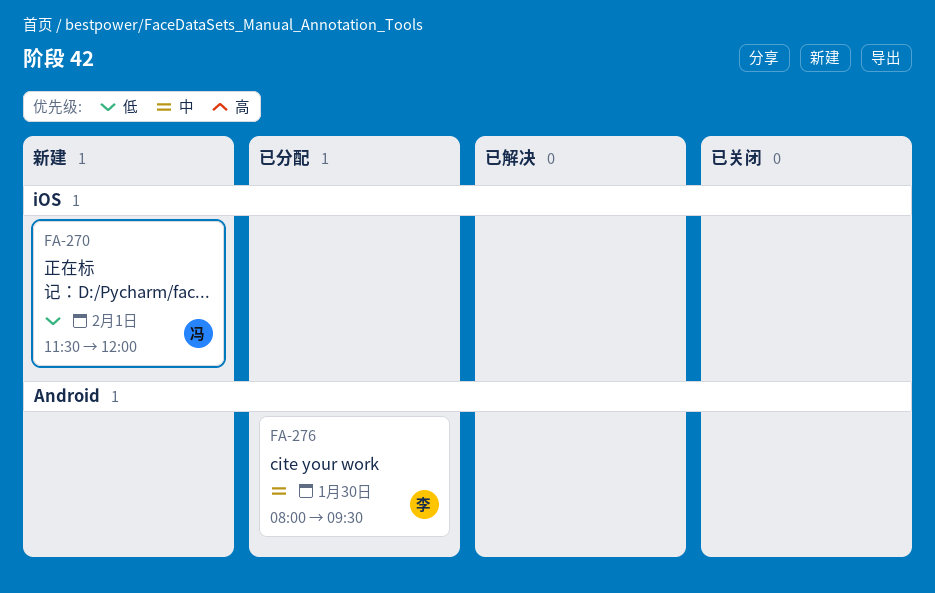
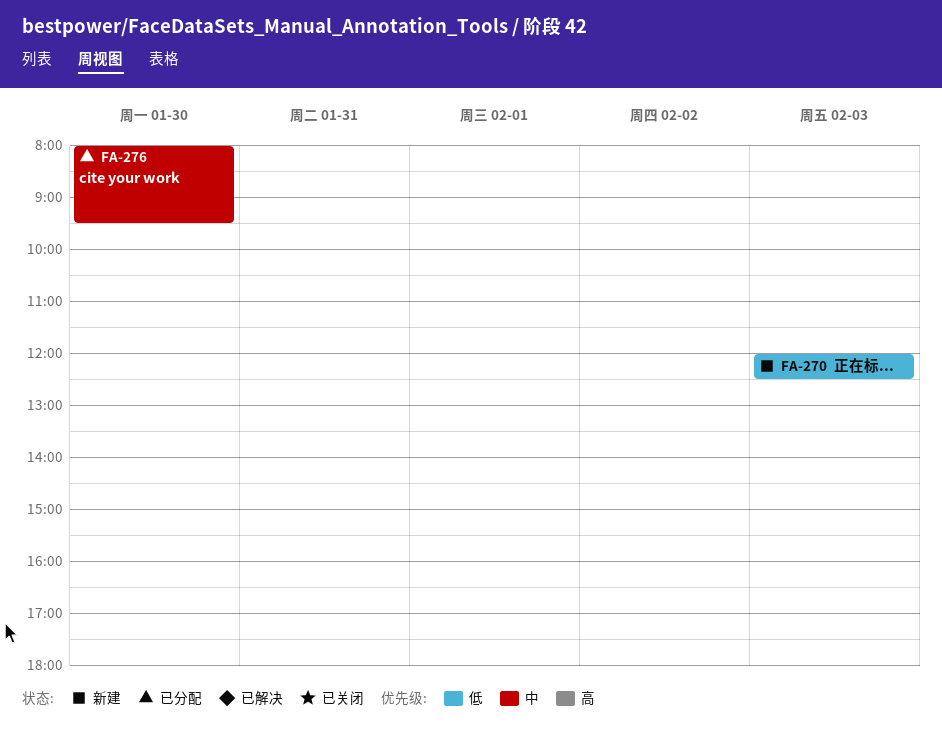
FA-270, day: Feb 1 -> Feb 3
FA-270, begins: 11:30 -> 12:00
FA-270, ends: 12:00 -> 12:30

